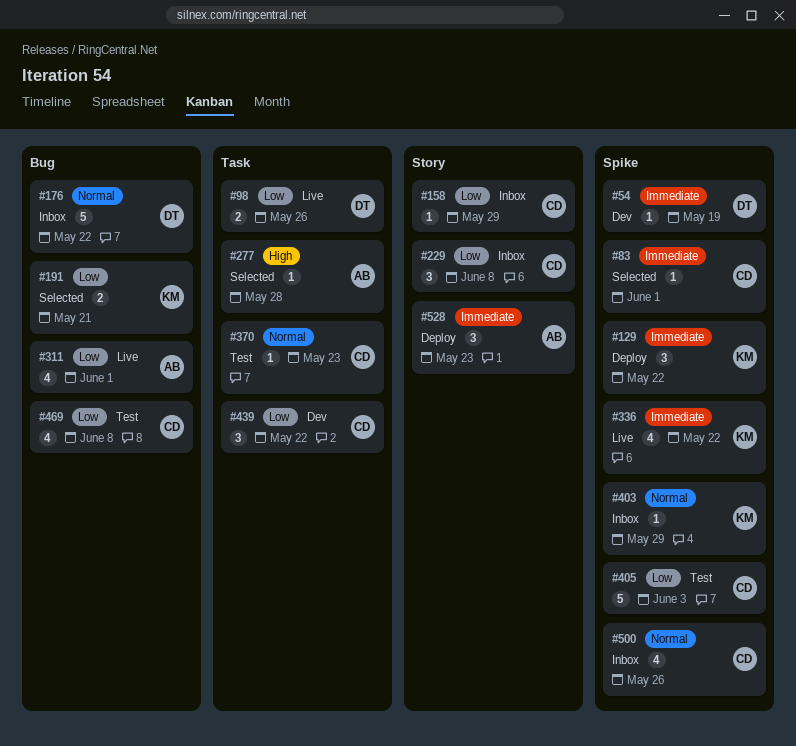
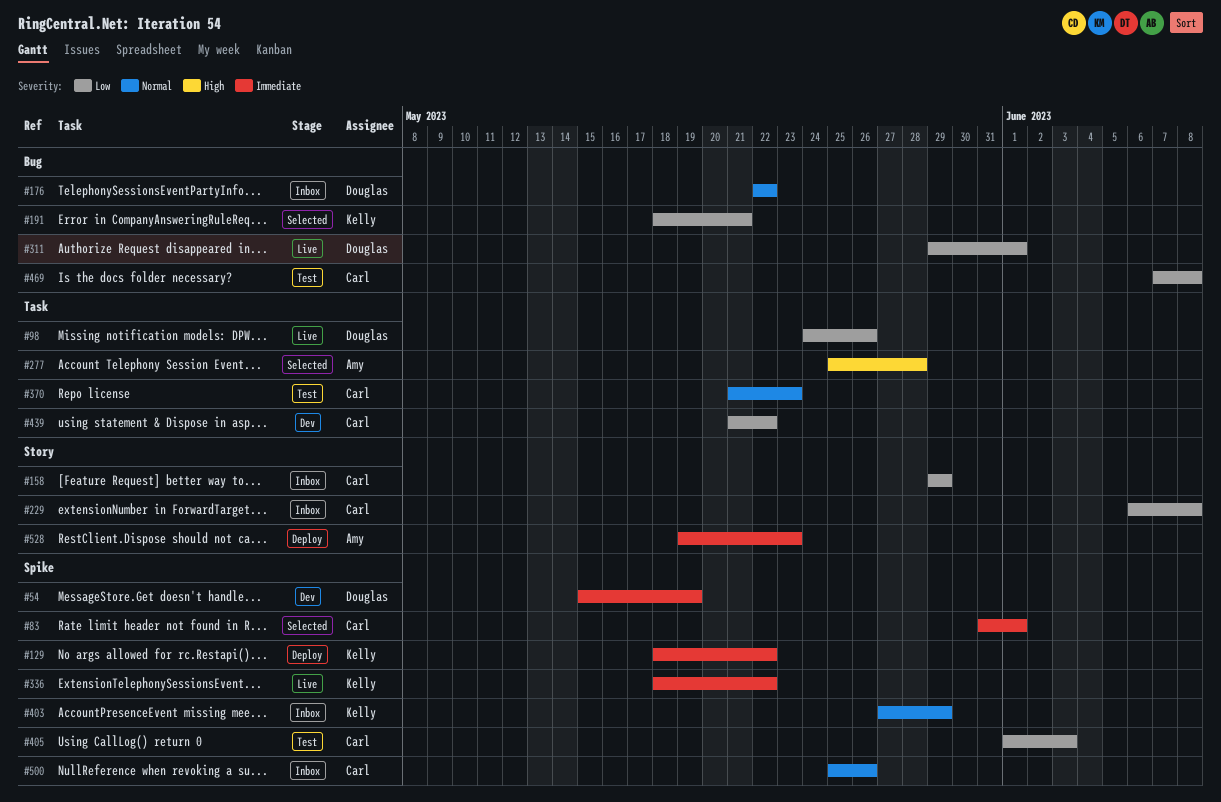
#311, owner: Amy -> Douglas

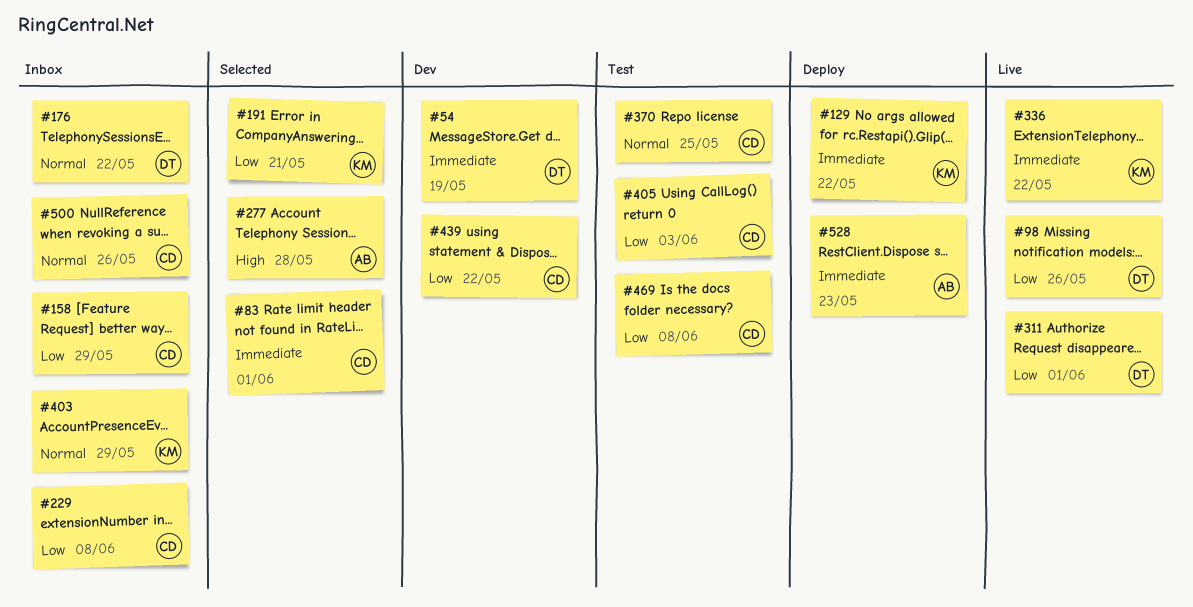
#370, due: May 23 -> May 25

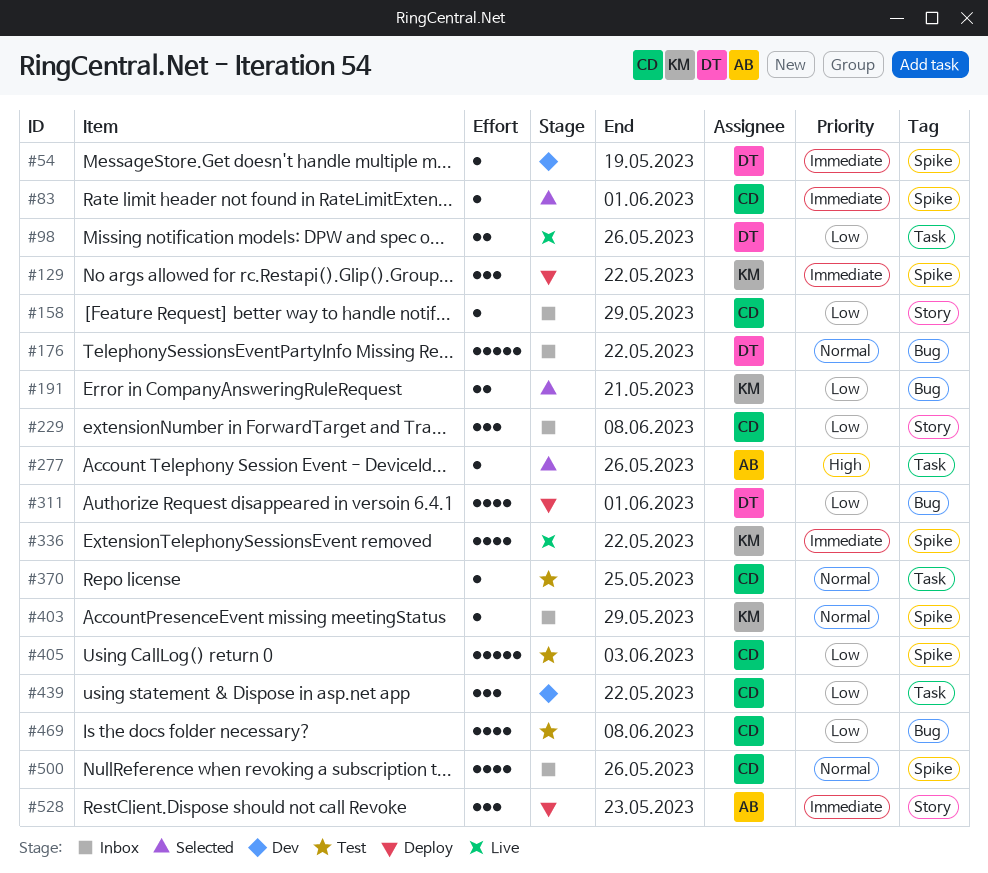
#277, due: May 28 -> May 26
#311, status: Live -> Deploy

